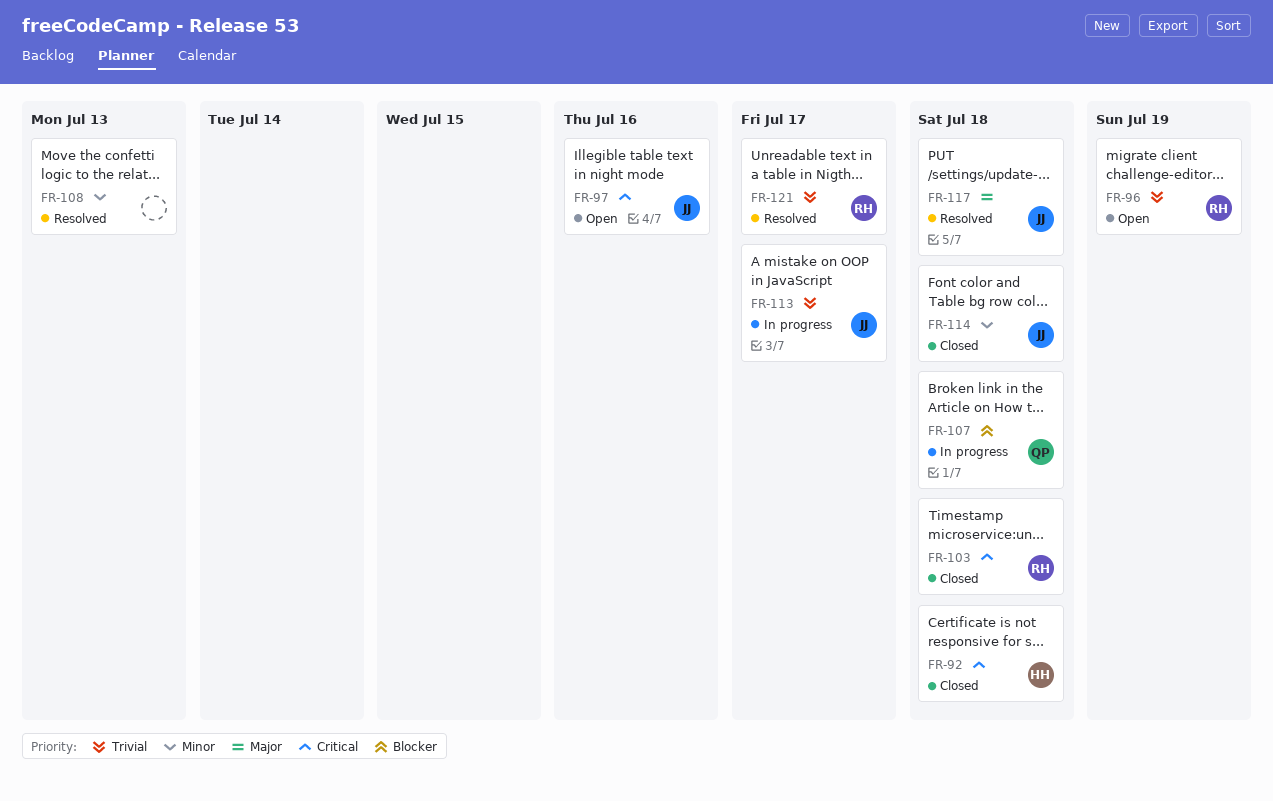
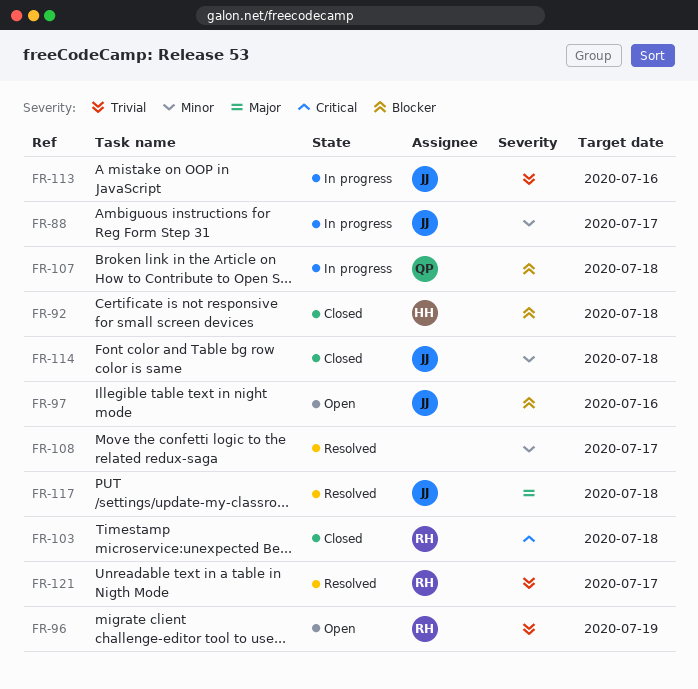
FR-88: none -> present
FR-92, priority: Critical -> Blocker
FR-97, priority: Critical -> Blocker
FR-108, due: Jul 13 -> Jul 17
FR-113, due: Jul 17 -> Jul 16

